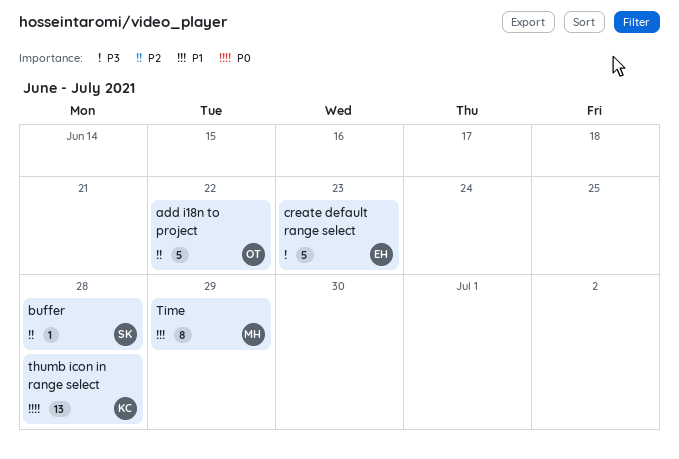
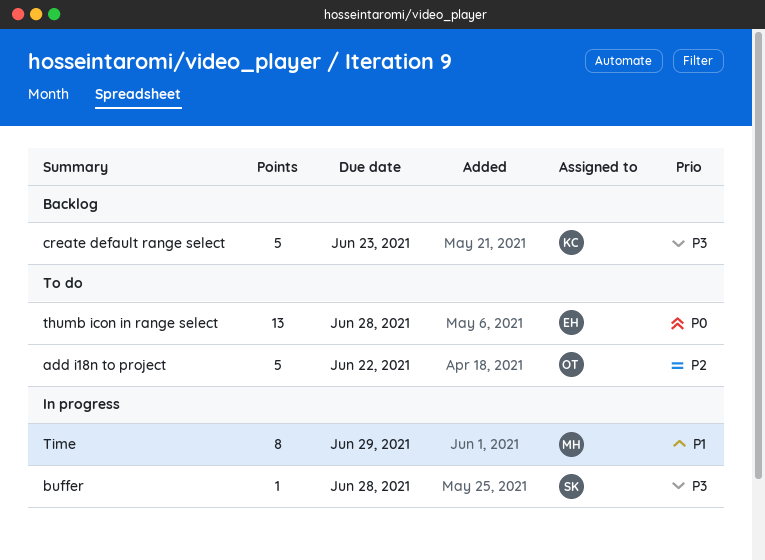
buffer, priority: P2 -> P3
create default range select, owner: EH -> KC
thumb icon in range select, owner: KC -> EH

